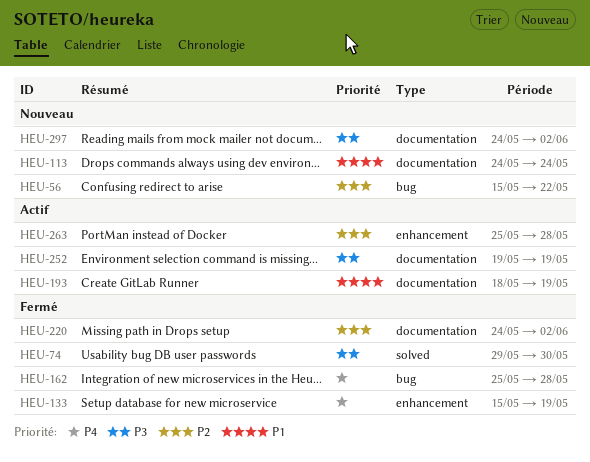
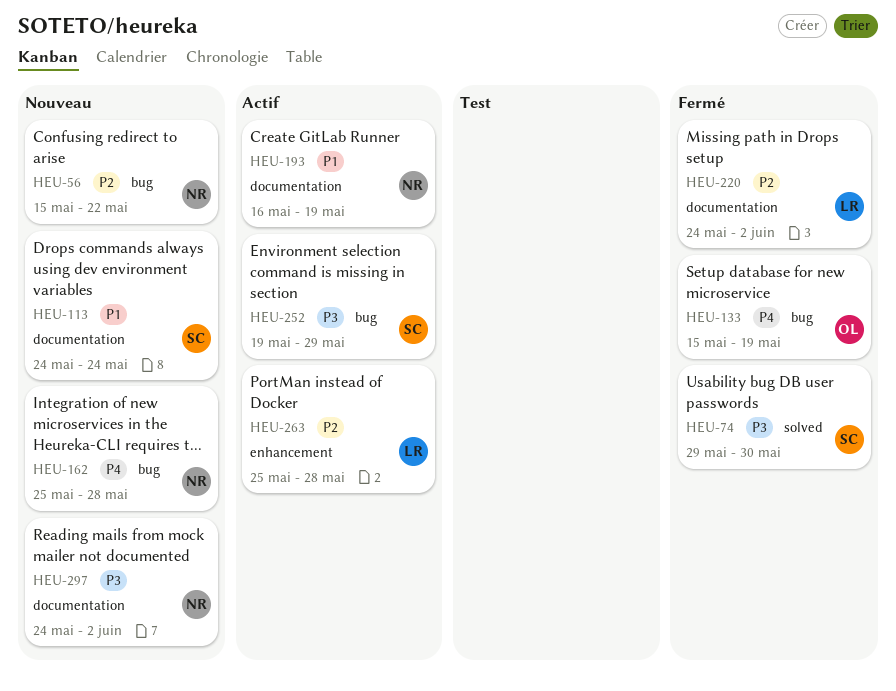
HEU-133, label: enhancement -> bug
HEU-162, status: Fermé -> Nouveau
HEU-193, start: May 18 -> May 16
HEU-252, label: documentation -> bug
HEU-252, due: May 19 -> May 29

